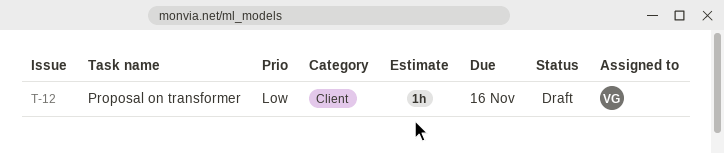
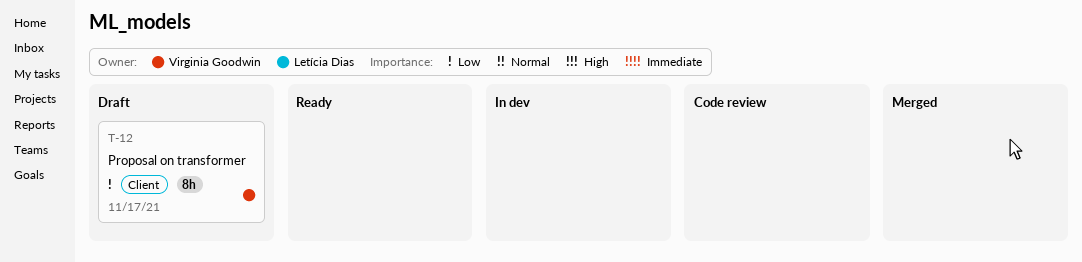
T-12, estimate: 1h -> 8h
T-12, due: Nov 16 -> Nov 17

